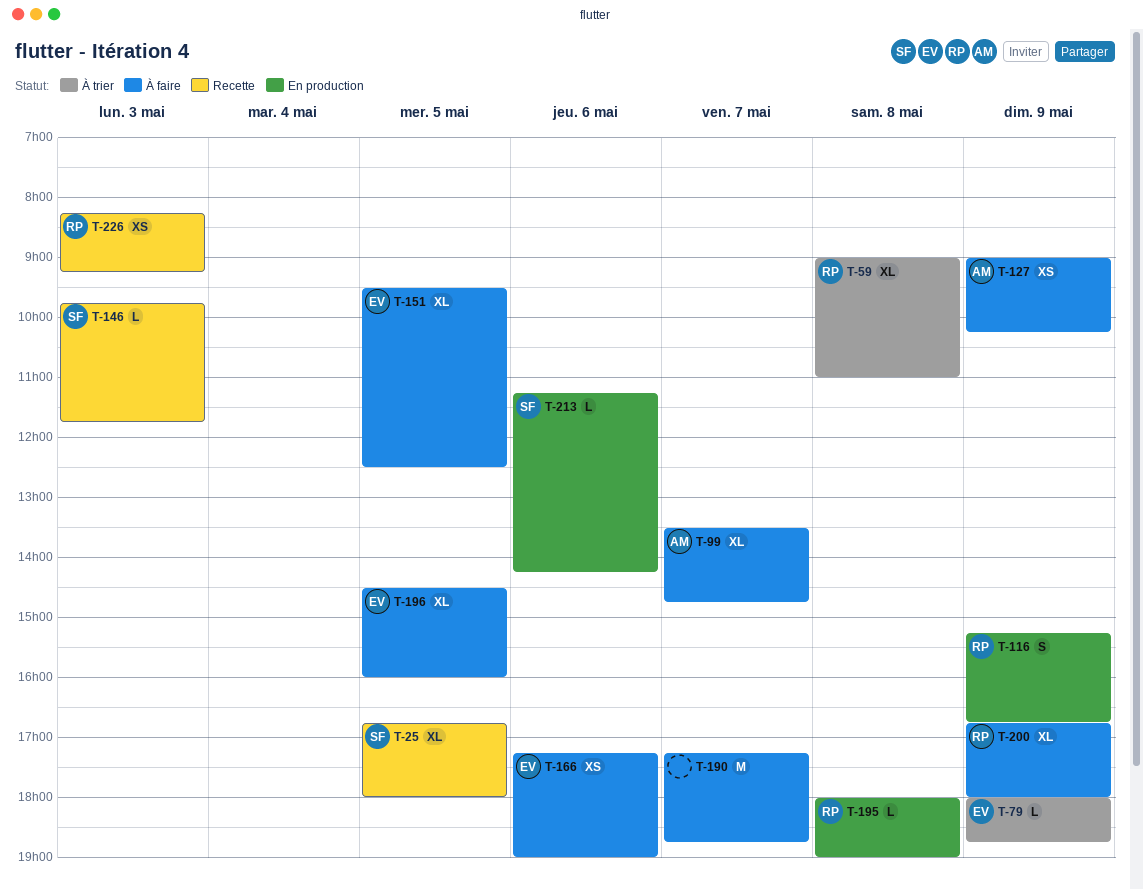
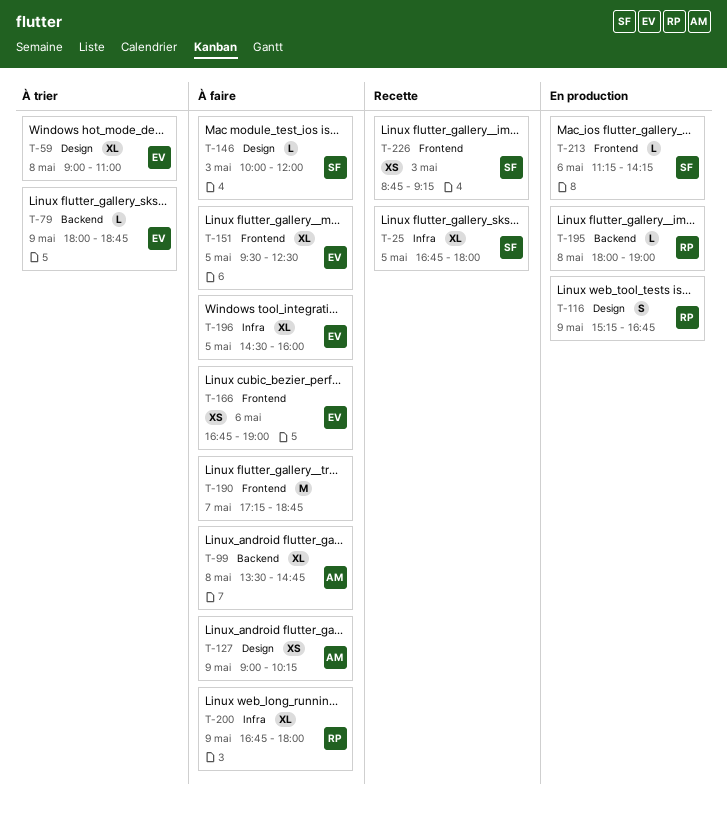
T-59, owner: RP -> EV
T-99, day: May 7 -> May 8
T-146, status: Recette -> À faire
T-146, begins: 09:45 -> 10:00
T-146, ends: 11:45 -> 12:00
T-166, begins: 17:15 -> 16:45
T-226, owner: RP -> SF
T-226, begins: 08:15 -> 08:45

